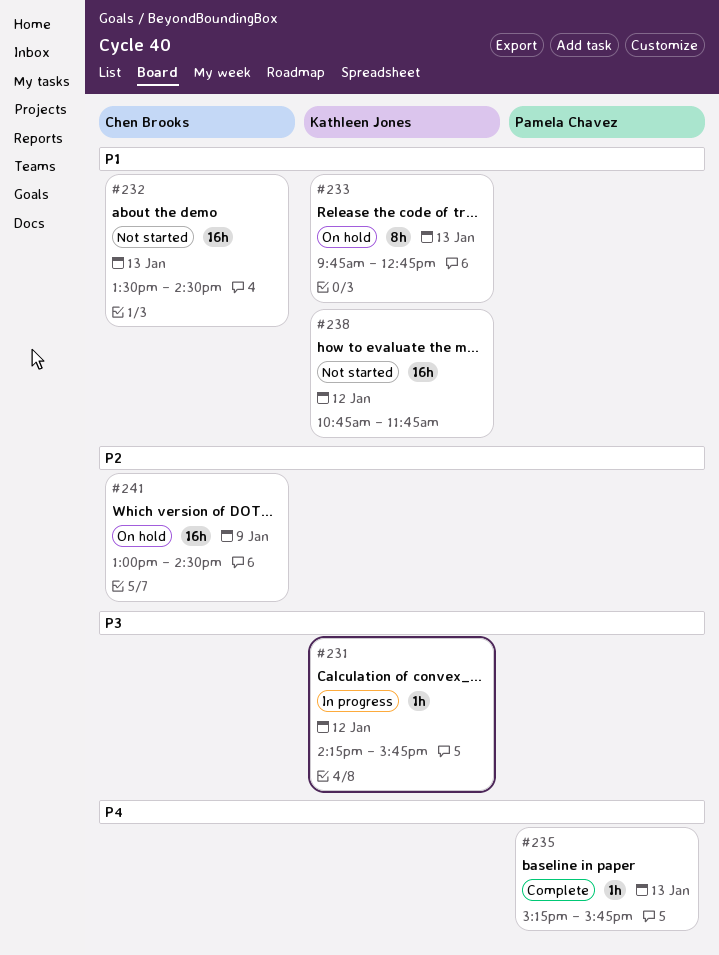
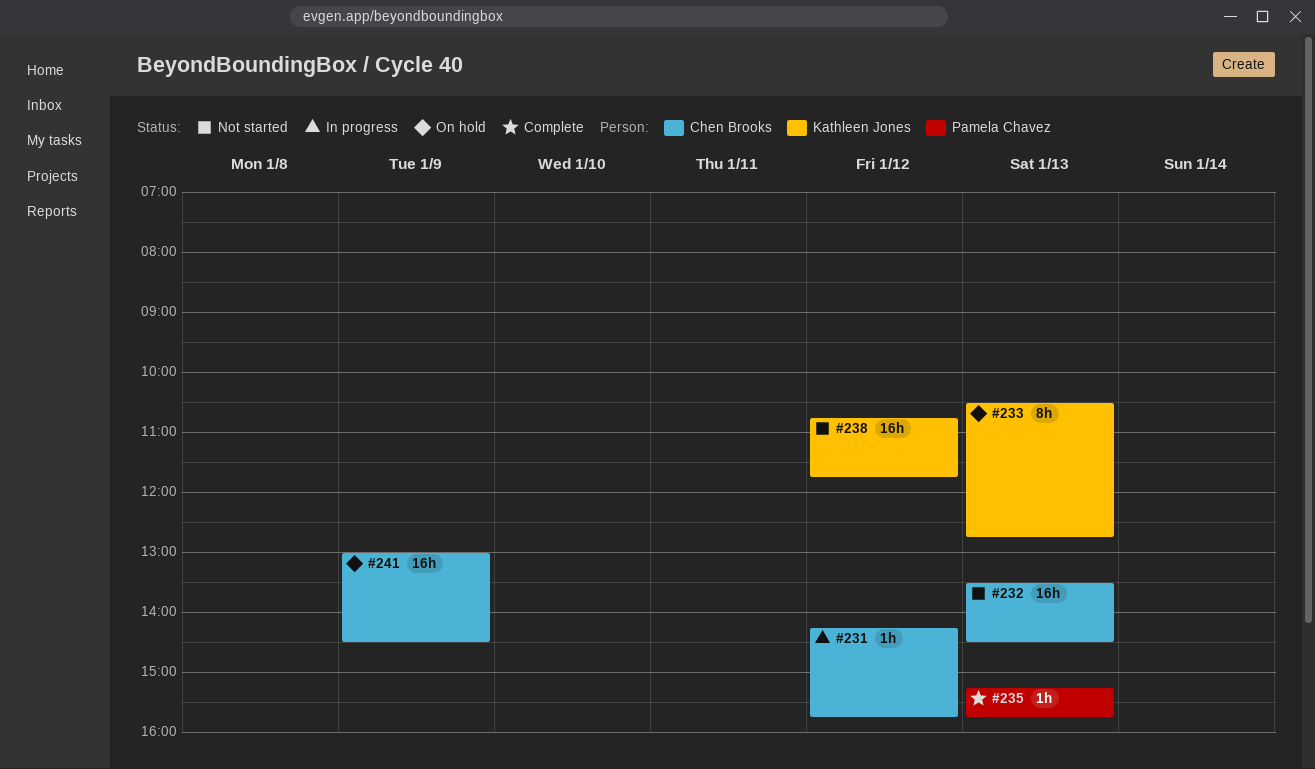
#231, owner: Kathleen Jones -> Chen Brooks
#233, begins: 09:45 -> 10:30

